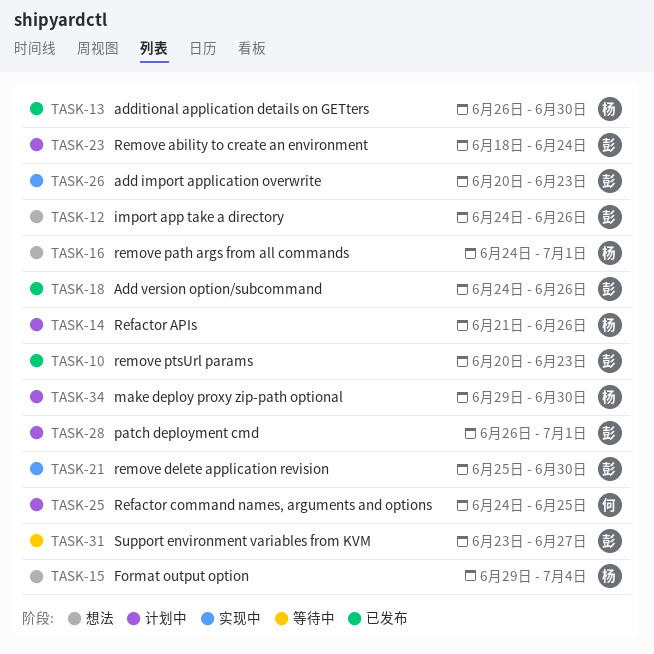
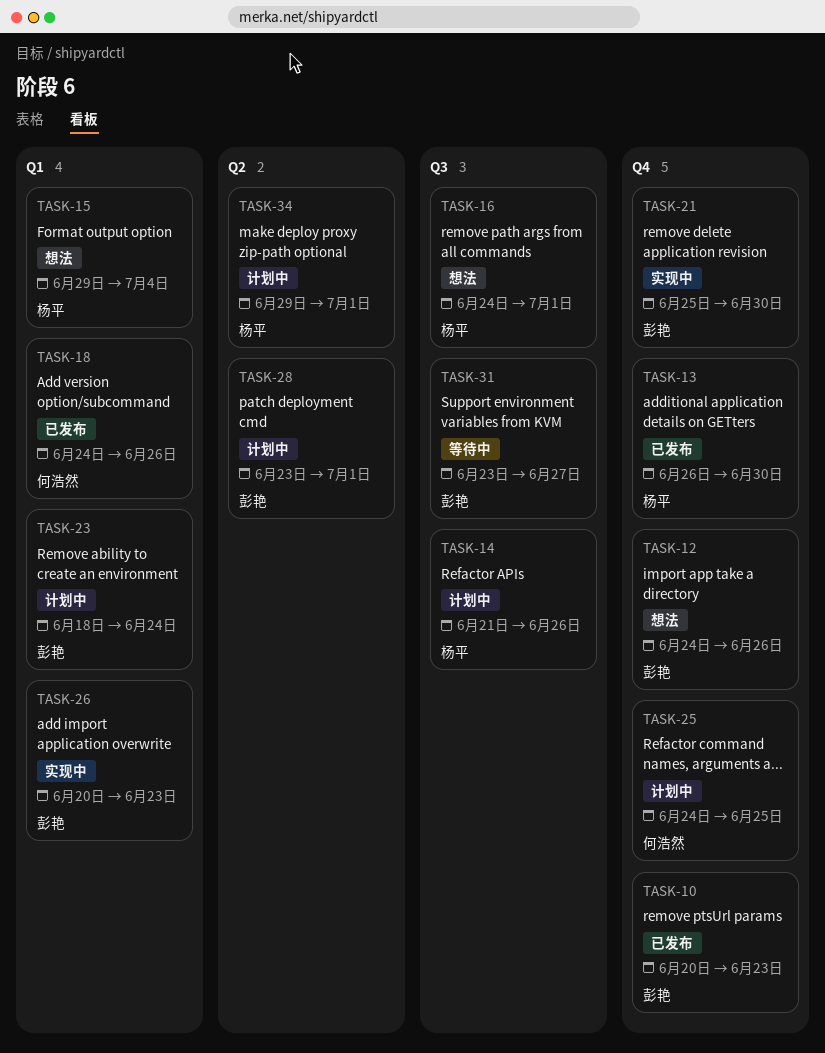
TASK-18, owner: 彭艳 -> 何浩然
TASK-28, start: Jun 26 -> Jun 23
TASK-34, due: Jun 30 -> Jul 1

